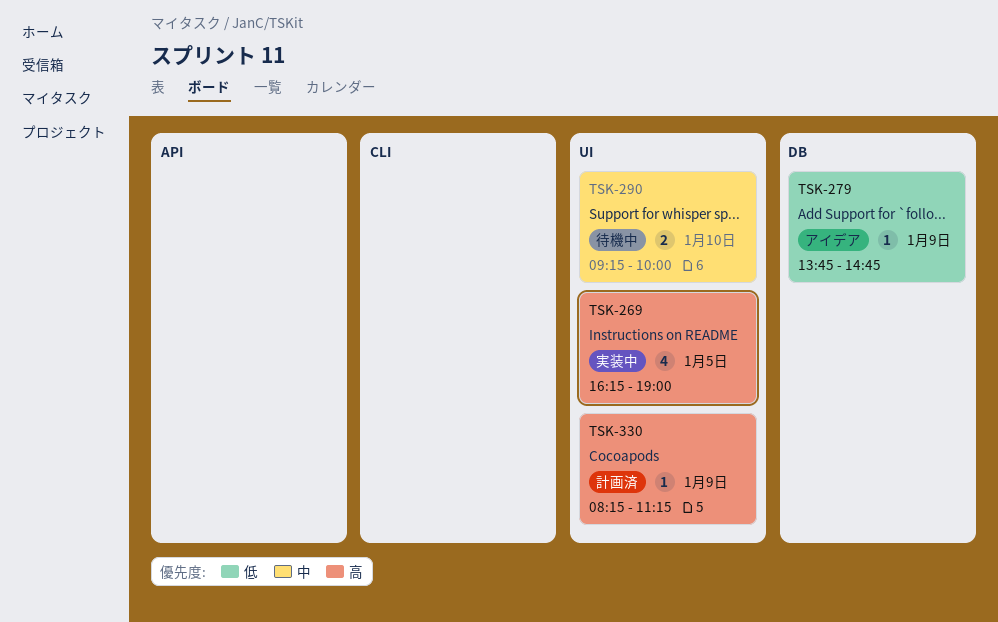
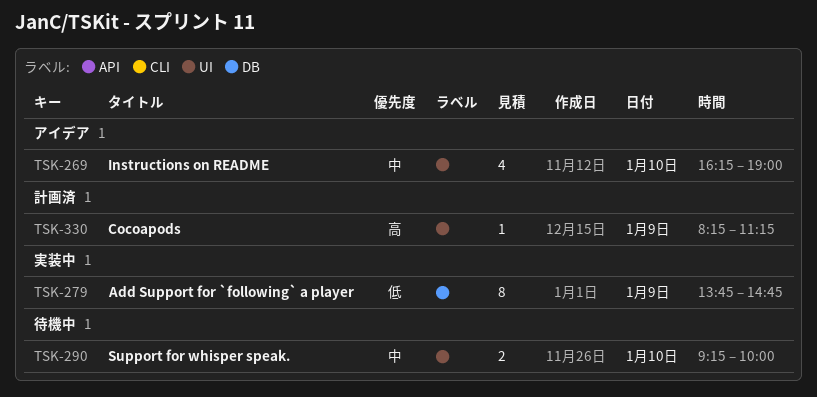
TSK-269, status: 実装中 -> アイデア
TSK-269, priority: 高 -> 中
TSK-269, day: Jan 5 -> Jan 10
TSK-279, status: アイデア -> 実装中
TSK-279, estimate: 1 -> 8

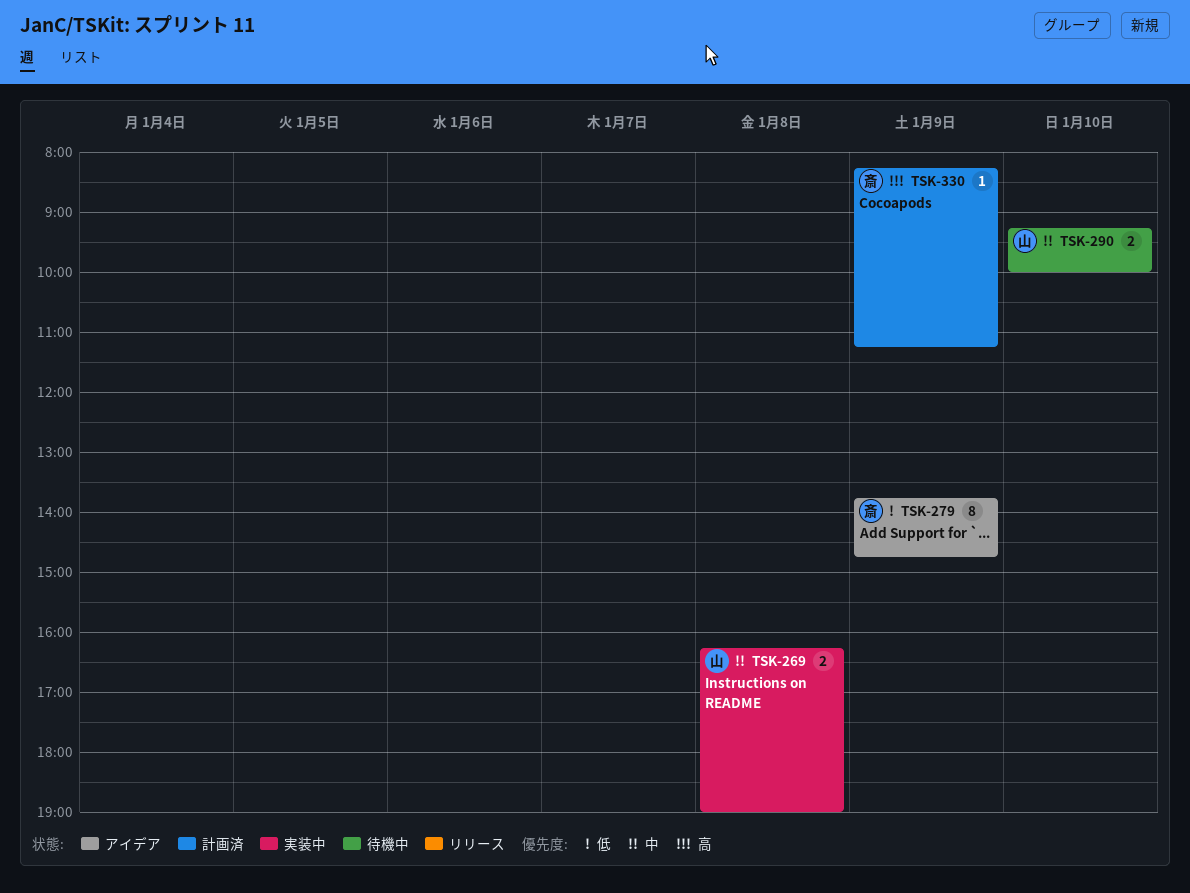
TSK-269, status: アイデア -> 実装中
TSK-269, estimate: 4 -> 2
TSK-269, day: Jan 10 -> Jan 8
TSK-279, status: 実装中 -> アイデア

